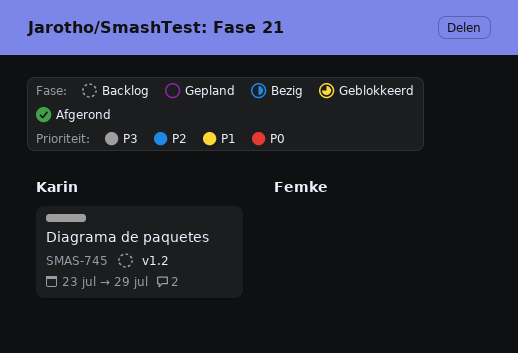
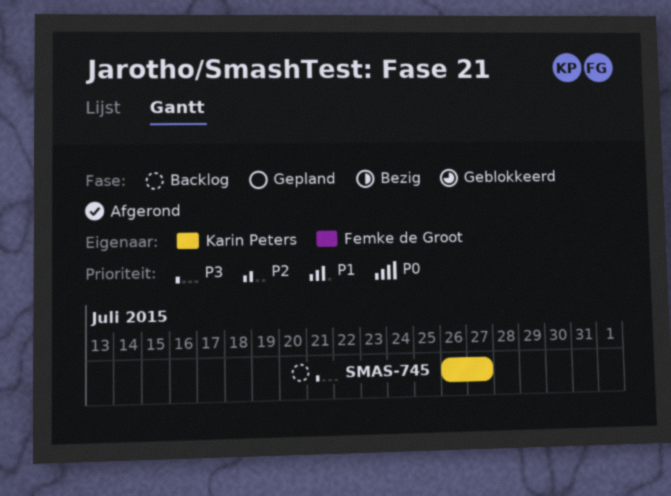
SMAS-745, start: Jul 23 -> Jul 26
SMAS-745, due: Jul 29 -> Jul 27

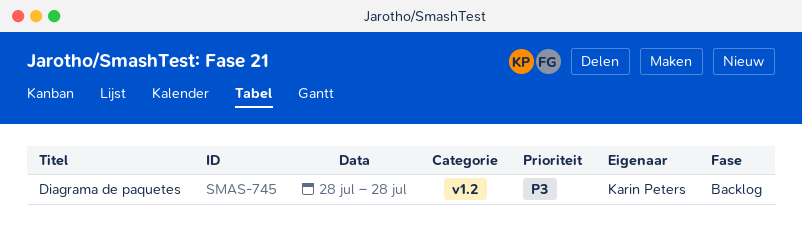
SMAS-745, start: Jul 26 -> Jul 28
SMAS-745, due: Jul 27 -> Jul 28

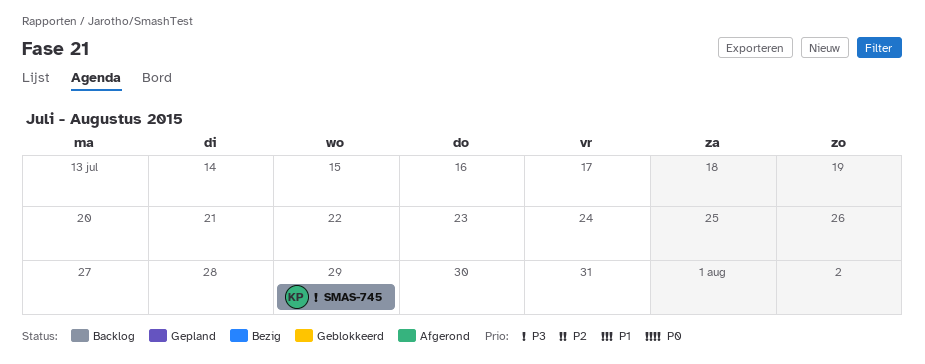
SMAS-745, start: Jul 28 -> Jul 29
SMAS-745, due: Jul 28 -> Jul 29

